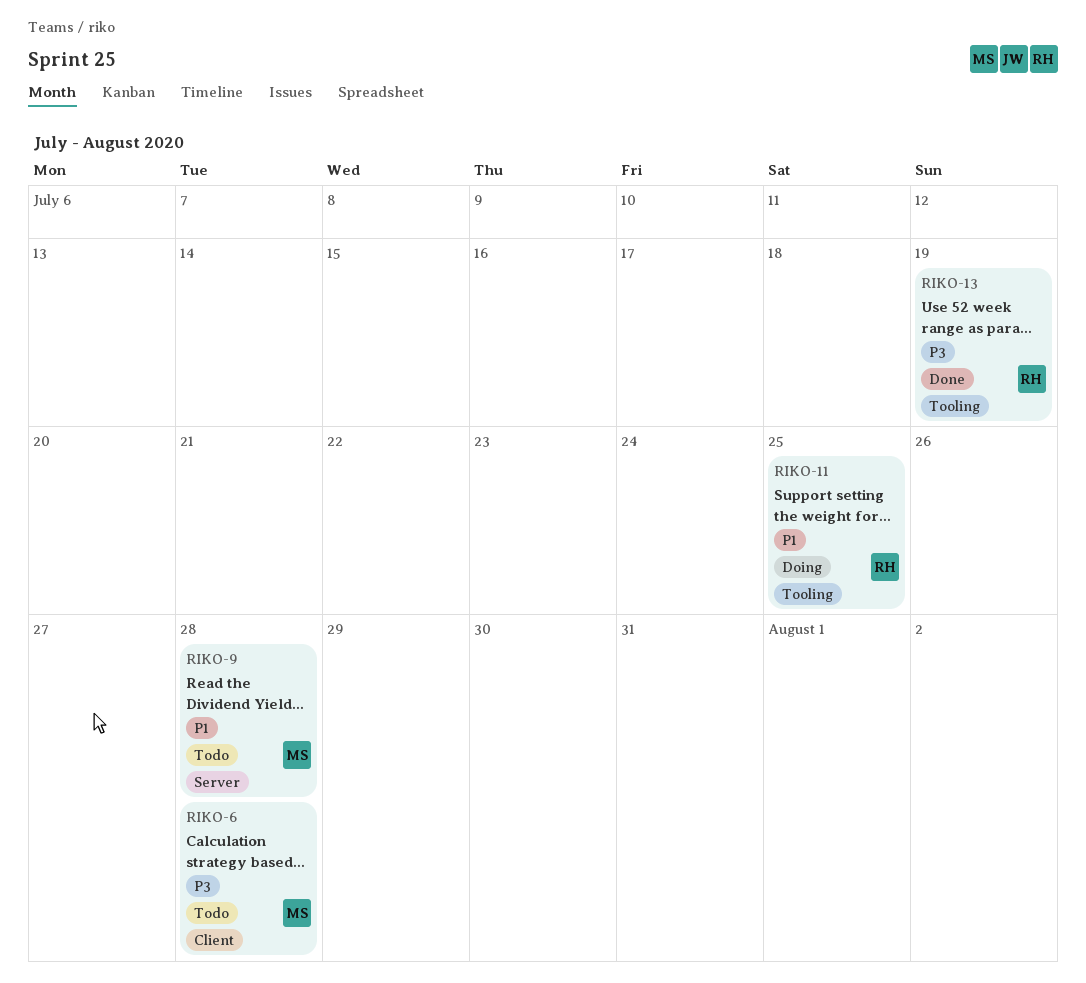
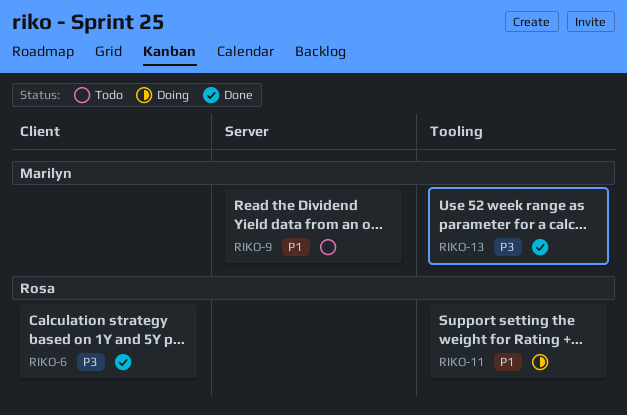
RIKO-6, status: Todo -> Done
RIKO-6, owner: Marilyn -> Rosa
RIKO-13, owner: Rosa -> Marilyn

